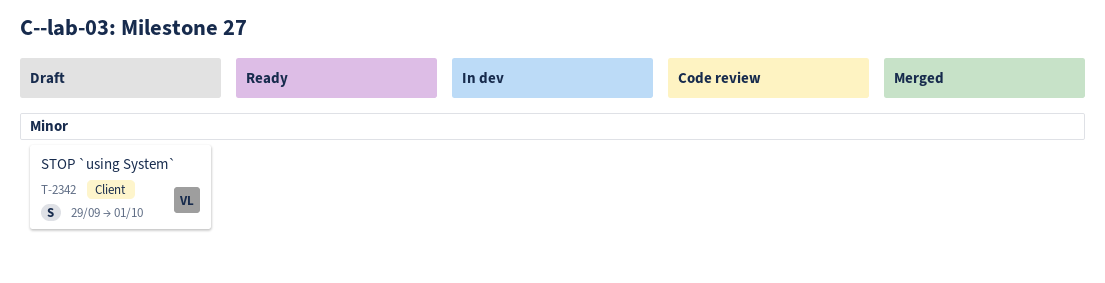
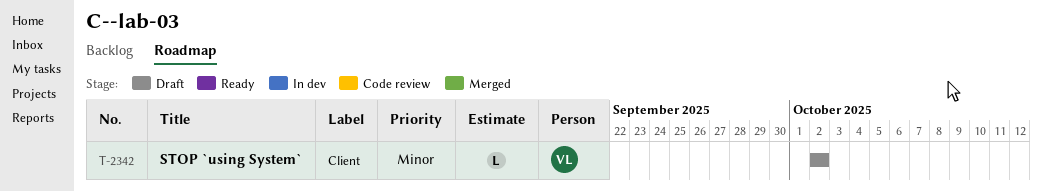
T-2342, estimate: S -> L
T-2342, start: Sep 29 -> Oct 2
T-2342, due: Oct 1 -> Oct 2

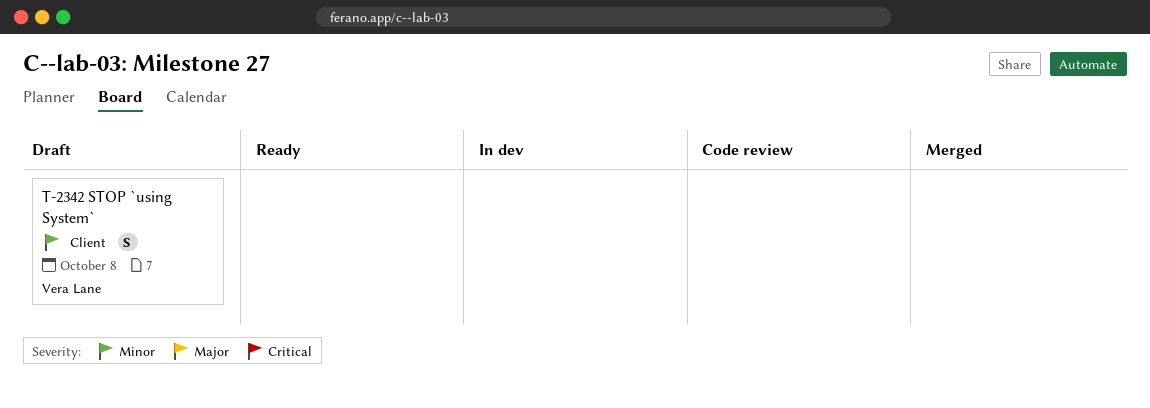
T-2342, estimate: L -> S
T-2342, due: Oct 2 -> Oct 8

